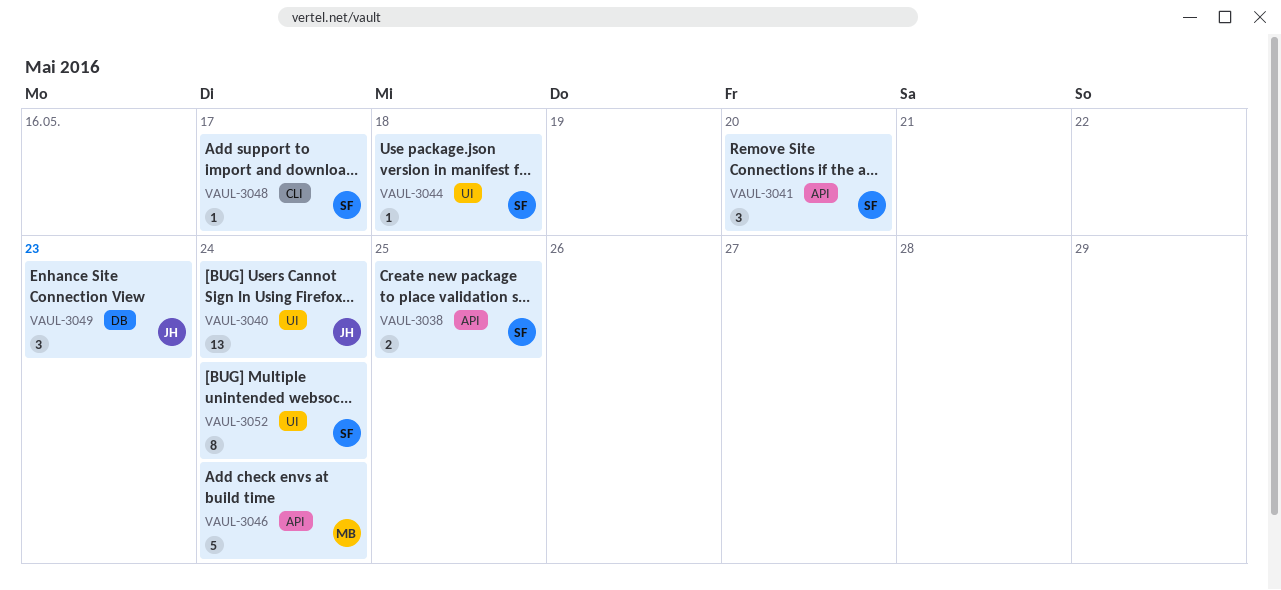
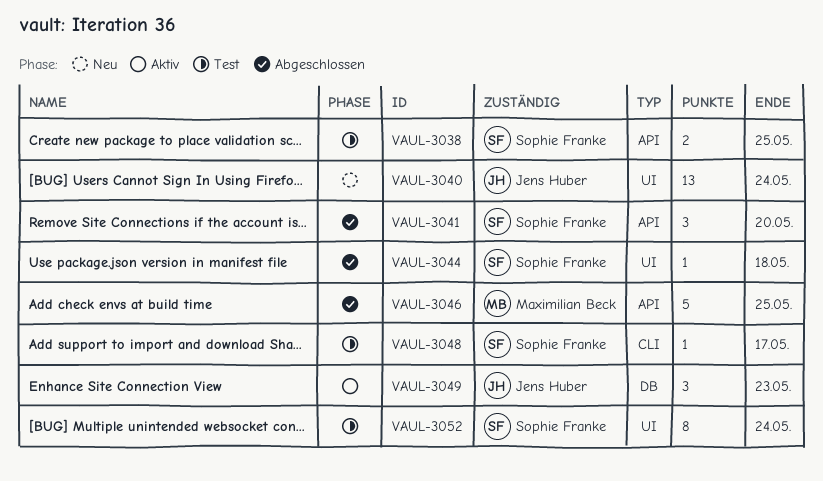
VAUL-3046, due: May 24 -> May 25

